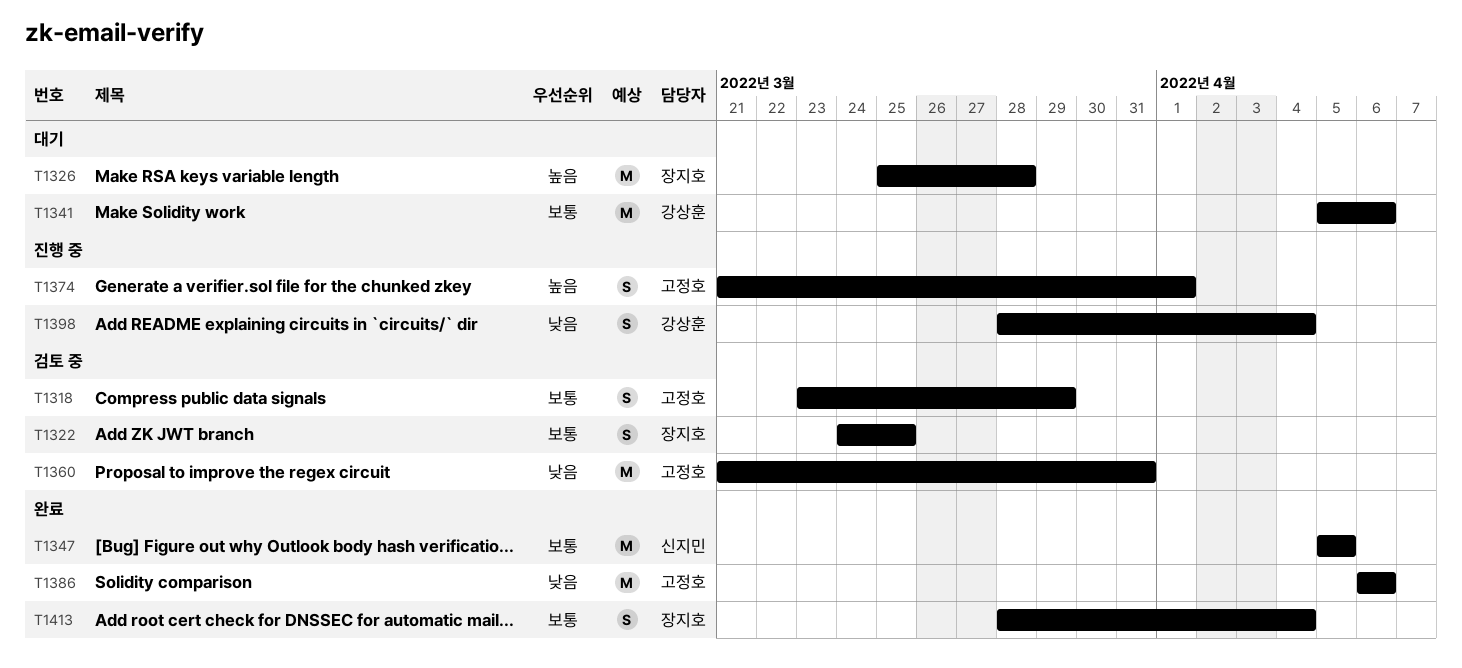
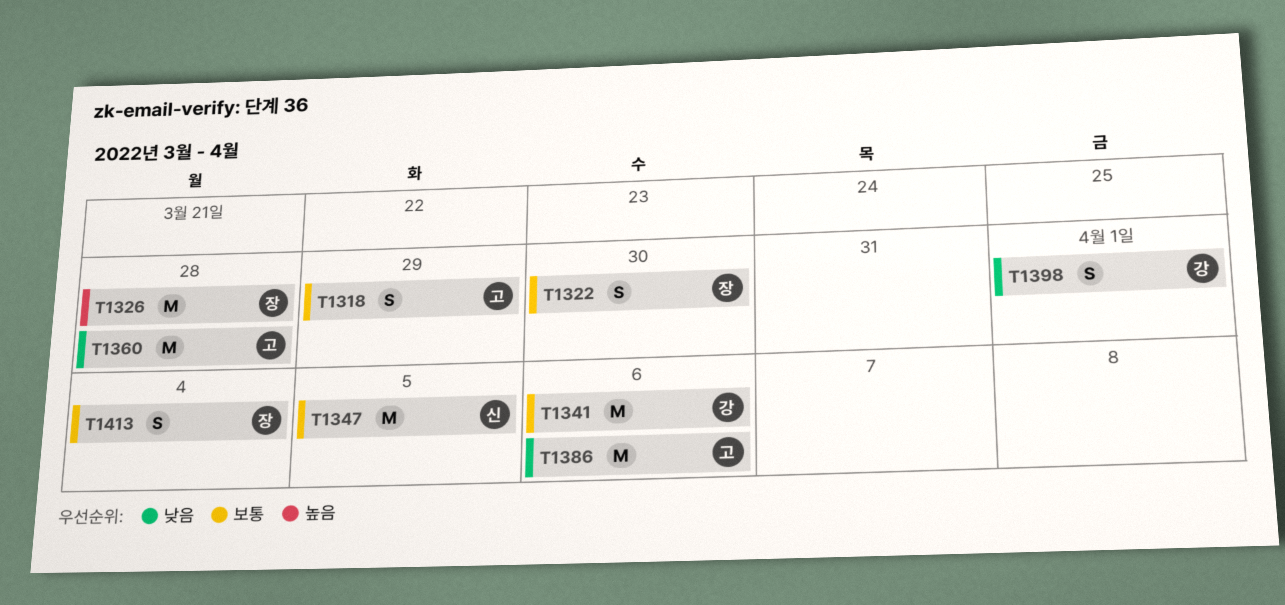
T1322, due: Mar 25 -> Mar 30
T1360, due: Mar 31 -> Mar 28
T1374: present -> none
T1398, due: Apr 4 -> Apr 1

